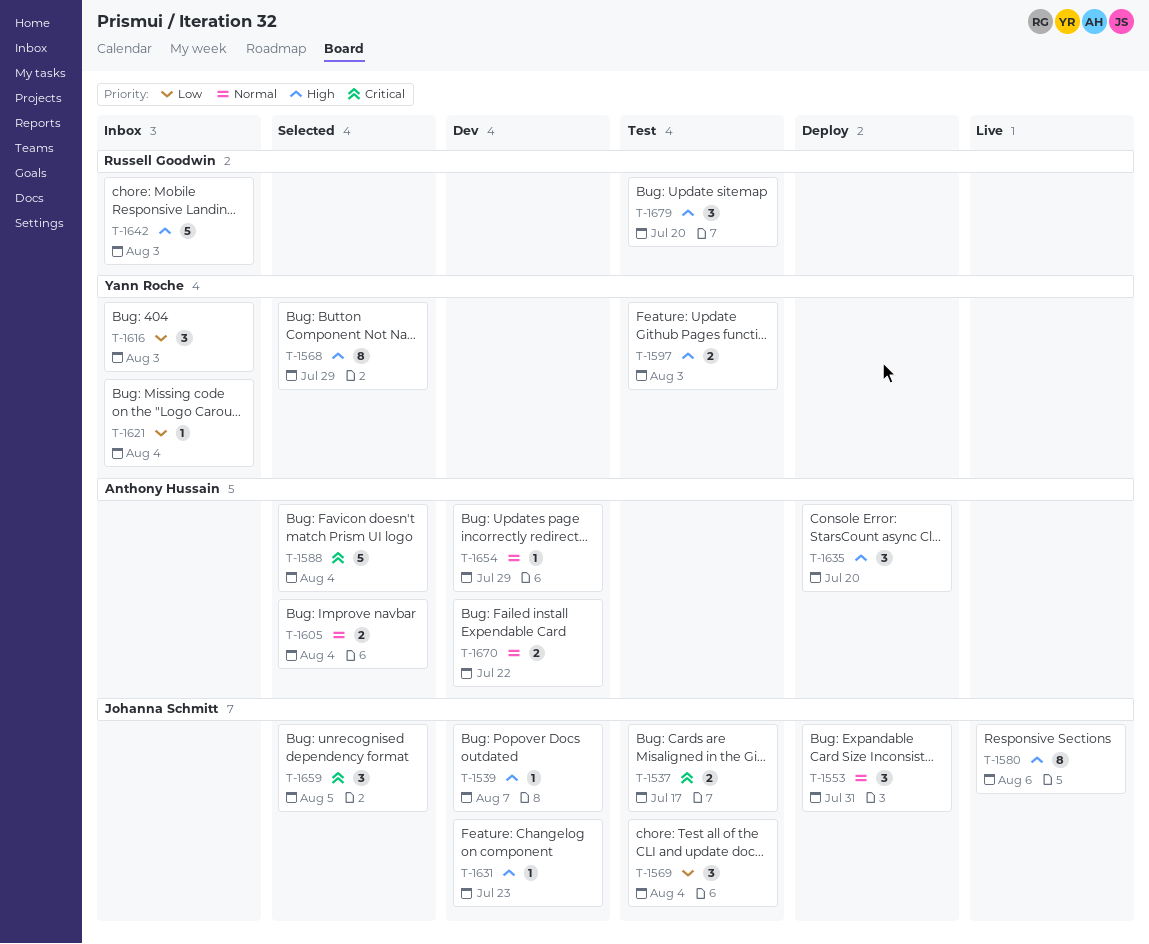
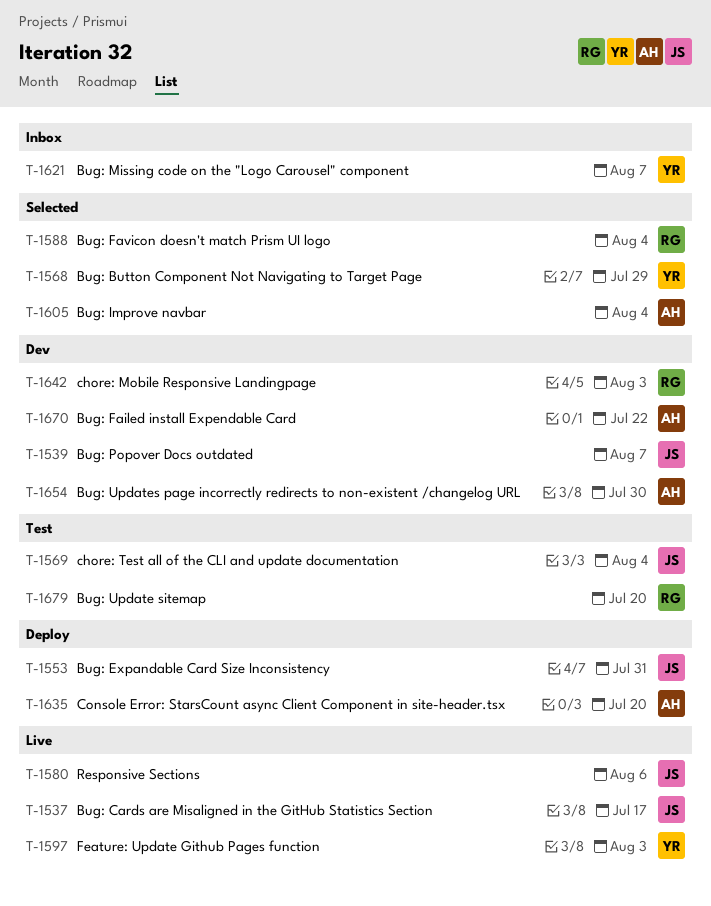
T-1537, status: Test -> Live
T-1588, owner: Anthony Hussain -> Russell Goodwin
T-1597, status: Test -> Live
T-1616: present -> none
T-1621, due: Aug 4 -> Aug 7
T-1631: present -> none
T-1642, status: Inbox -> Dev
T-1654, due: Jul 29 -> Jul 30
T-1659: present -> none

